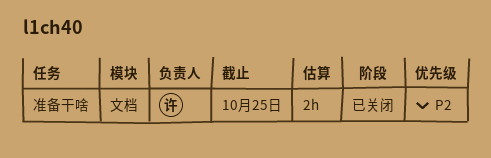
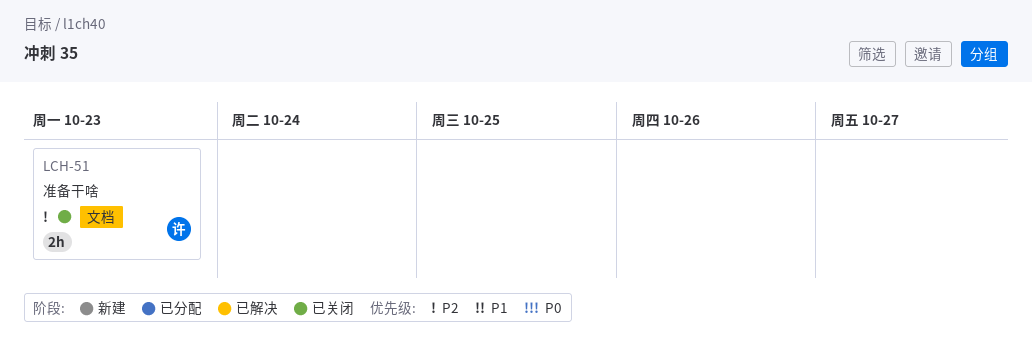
准备干啥, due: Oct 25 -> Oct 23

